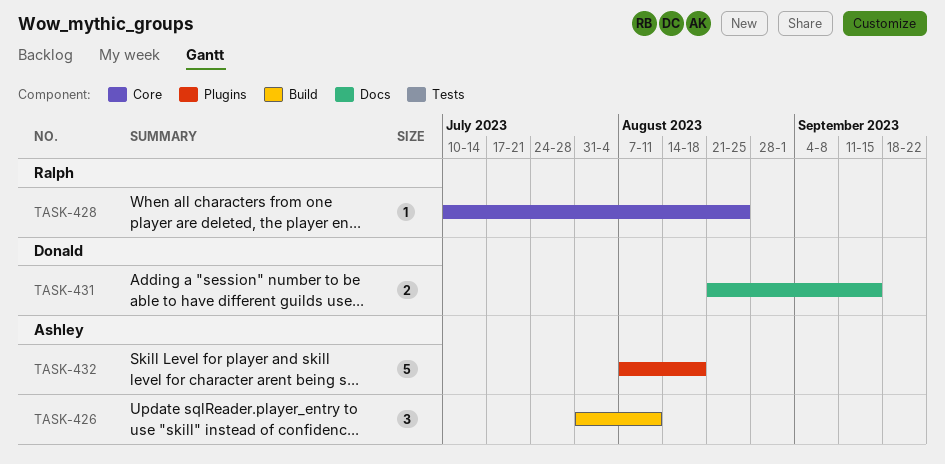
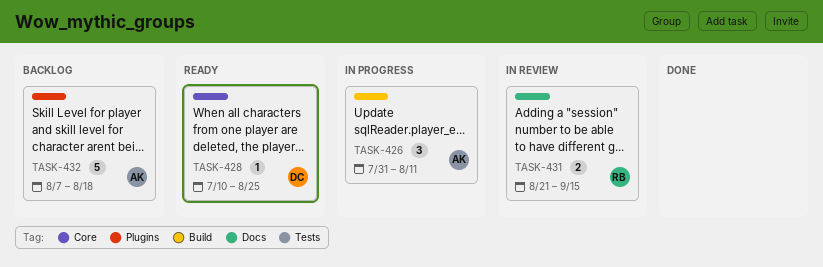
TASK-428, owner: Ralph -> Donald
TASK-431, owner: Donald -> Ralph

